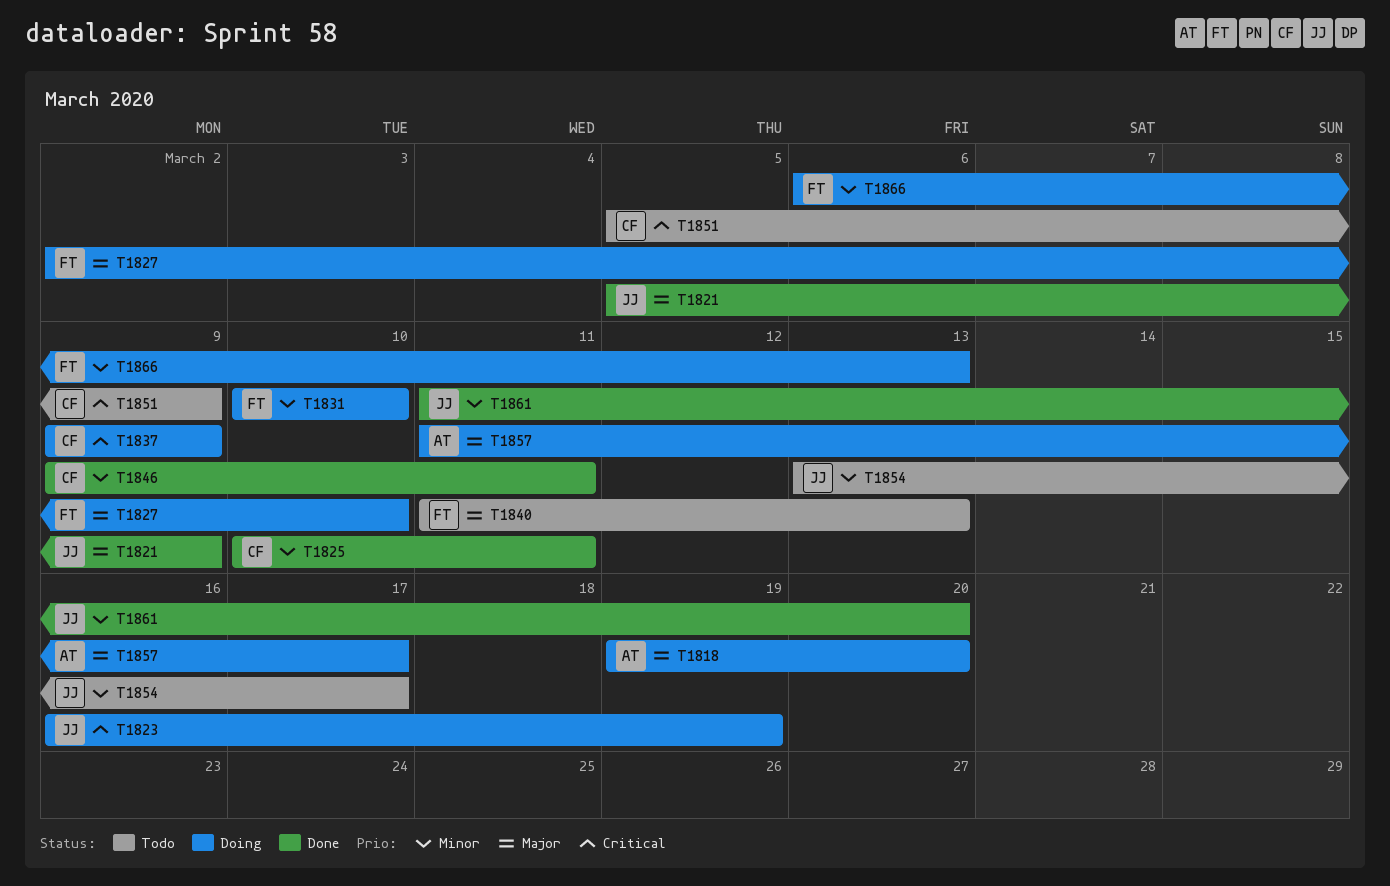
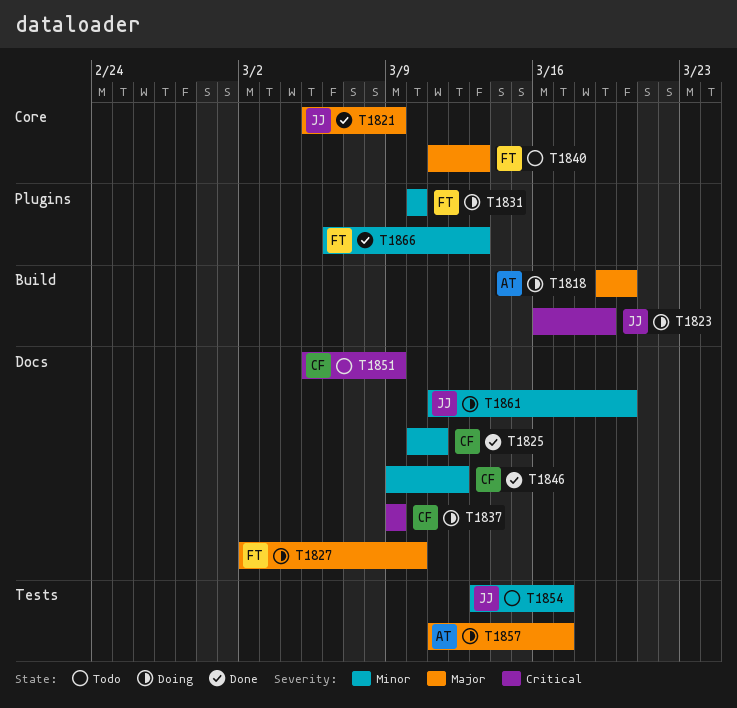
T1846, due: Mar 11 -> Mar 12
T1861, status: Done -> Doing
T1866, status: Doing -> Done

